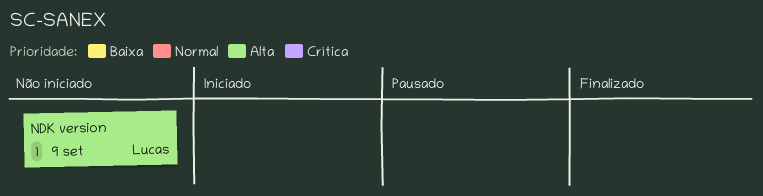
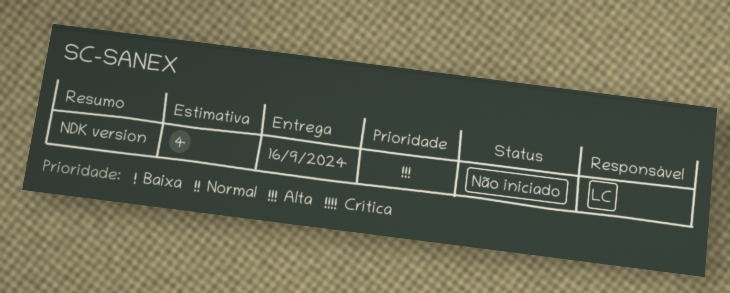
NDK version, estimate: 1 -> 4
NDK version, due: Sep 9 -> Sep 16

